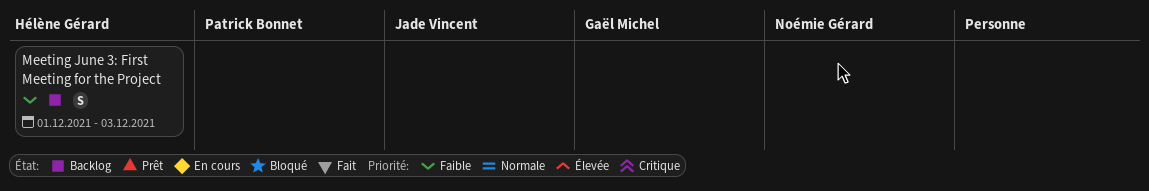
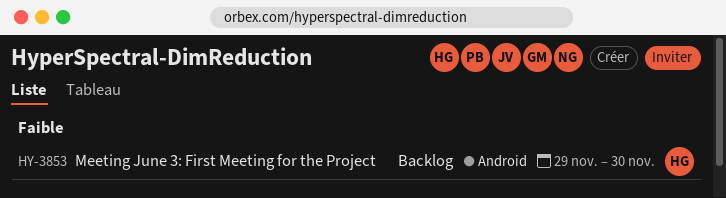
Meeting June 3: First Meeting for the Project, start: Dec 1 -> Nov 29
Meeting June 3: First Meeting for the Project, due: Dec 3 -> Nov 30

